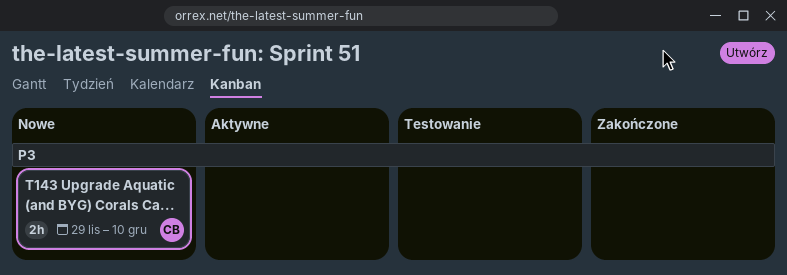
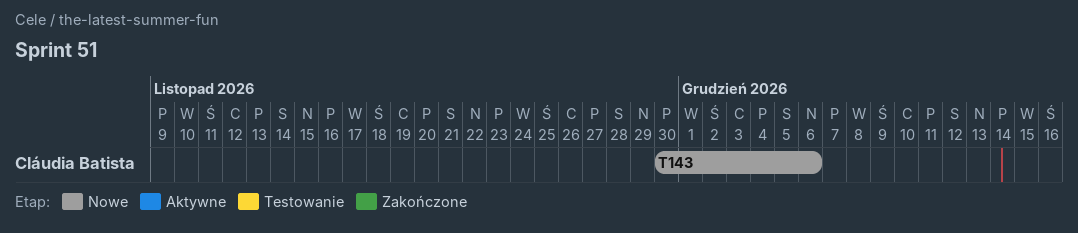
T143, start: Nov 29 -> Nov 30
T143, due: Dec 10 -> Dec 6

